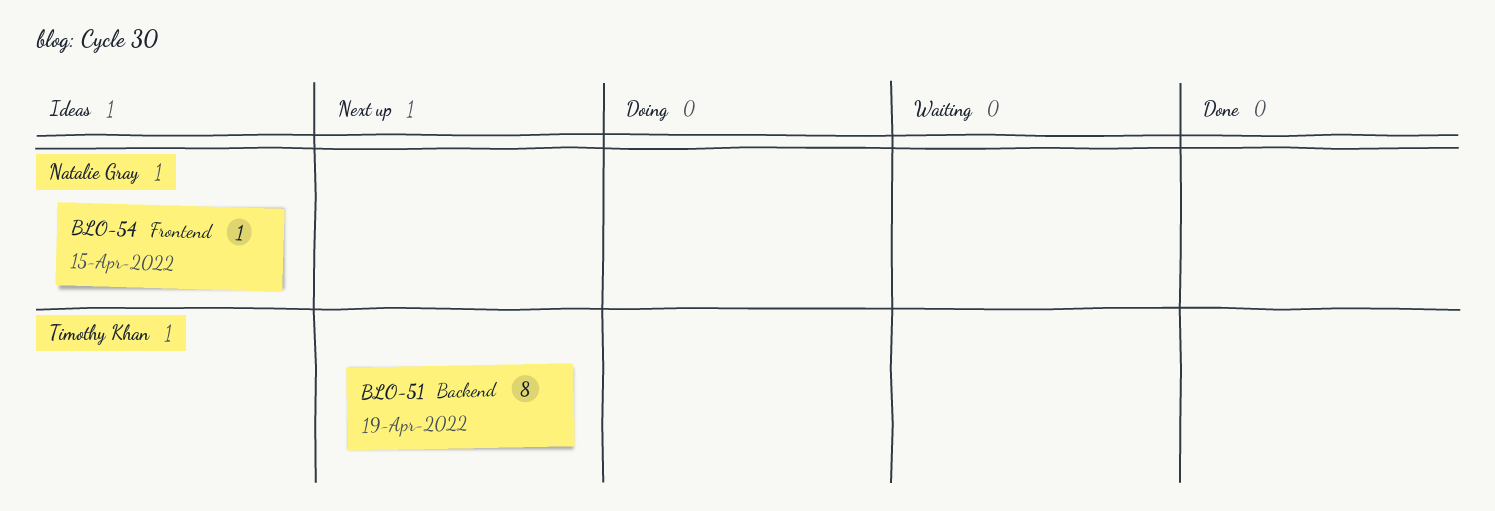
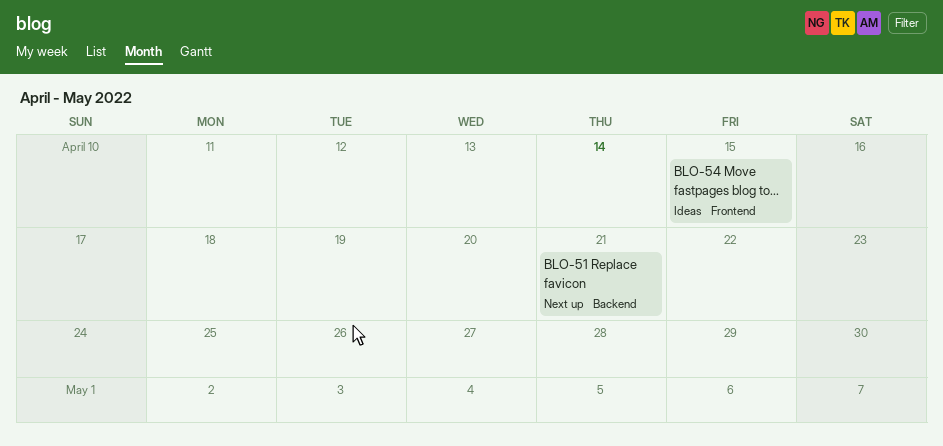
BLO-51, due: Apr 19 -> Apr 21

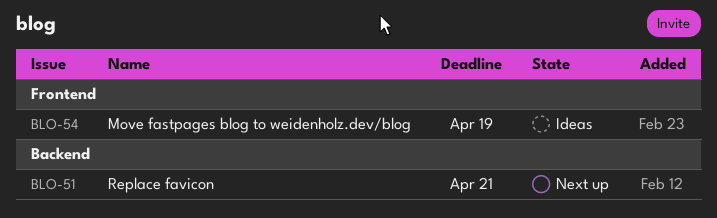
BLO-54, due: Apr 15 -> Apr 19

